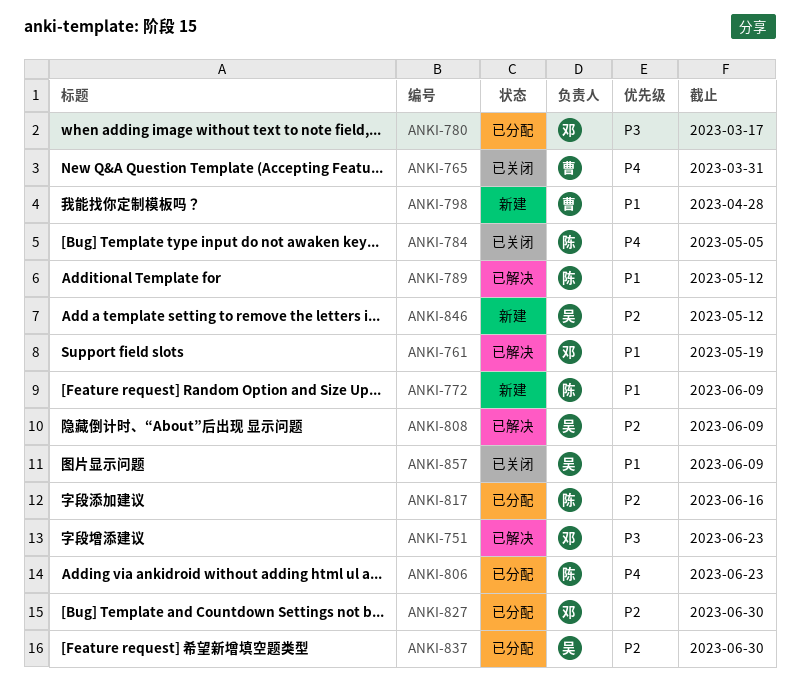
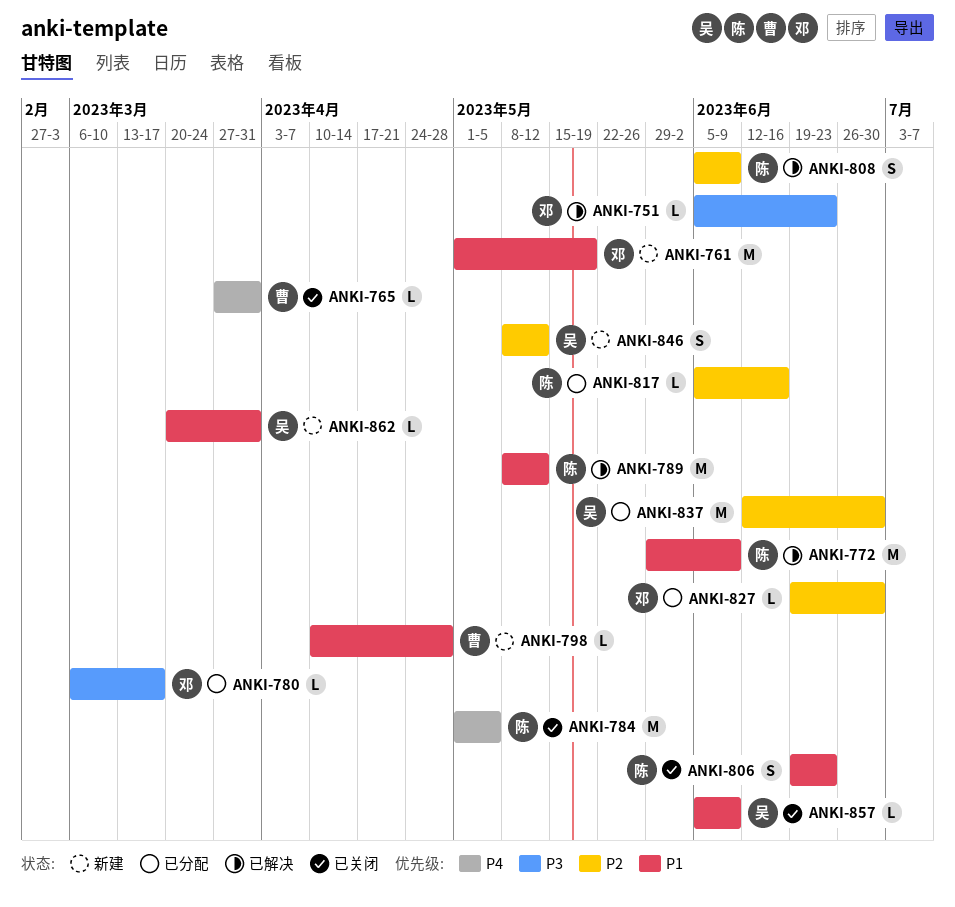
ANKI-761, status: 已解决 -> 新建
ANKI-772, status: 新建 -> 已解决
ANKI-806, status: 已分配 -> 已关闭
ANKI-806, priority: P4 -> P1
ANKI-808, owner: 吴 -> 陈
ANKI-862: none -> present

